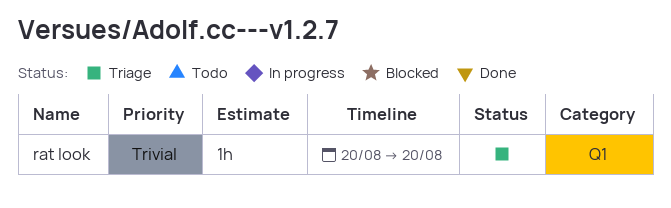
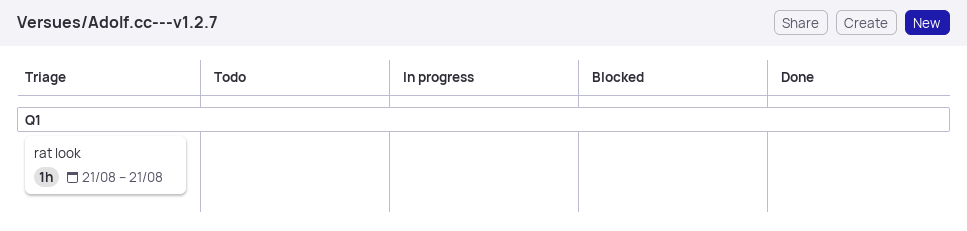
rat look, start: Aug 20 -> Aug 21
rat look, due: Aug 20 -> Aug 21

